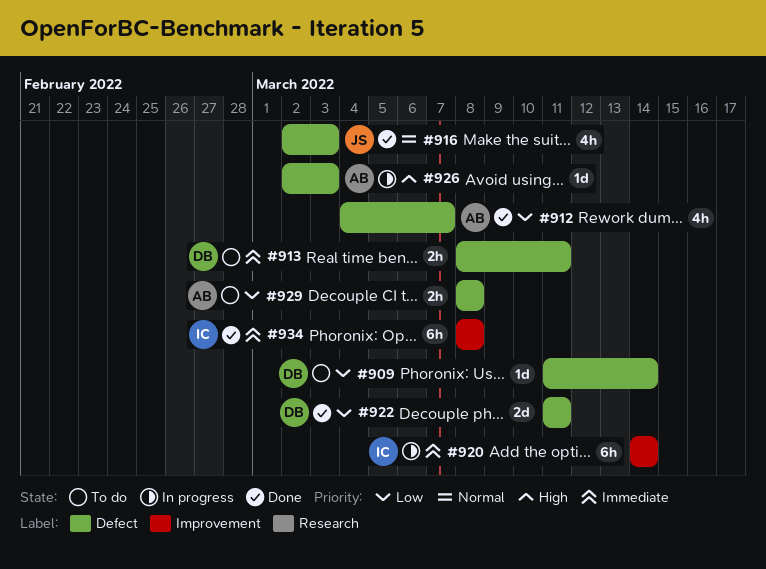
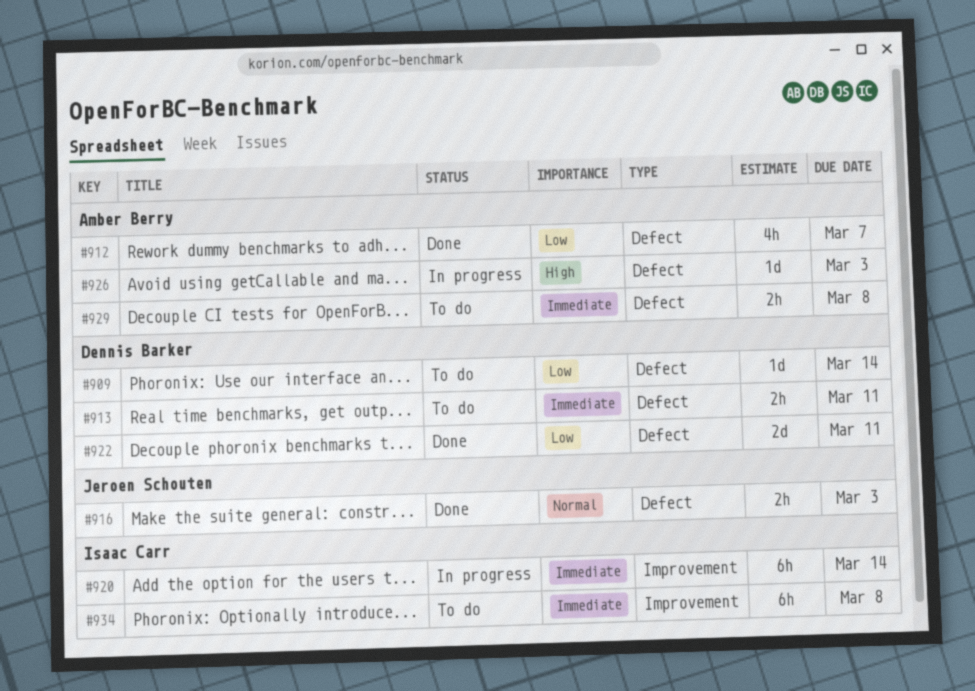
#916, estimate: 4h -> 2h
#929, priority: Low -> Immediate
#934, status: Done -> To do

